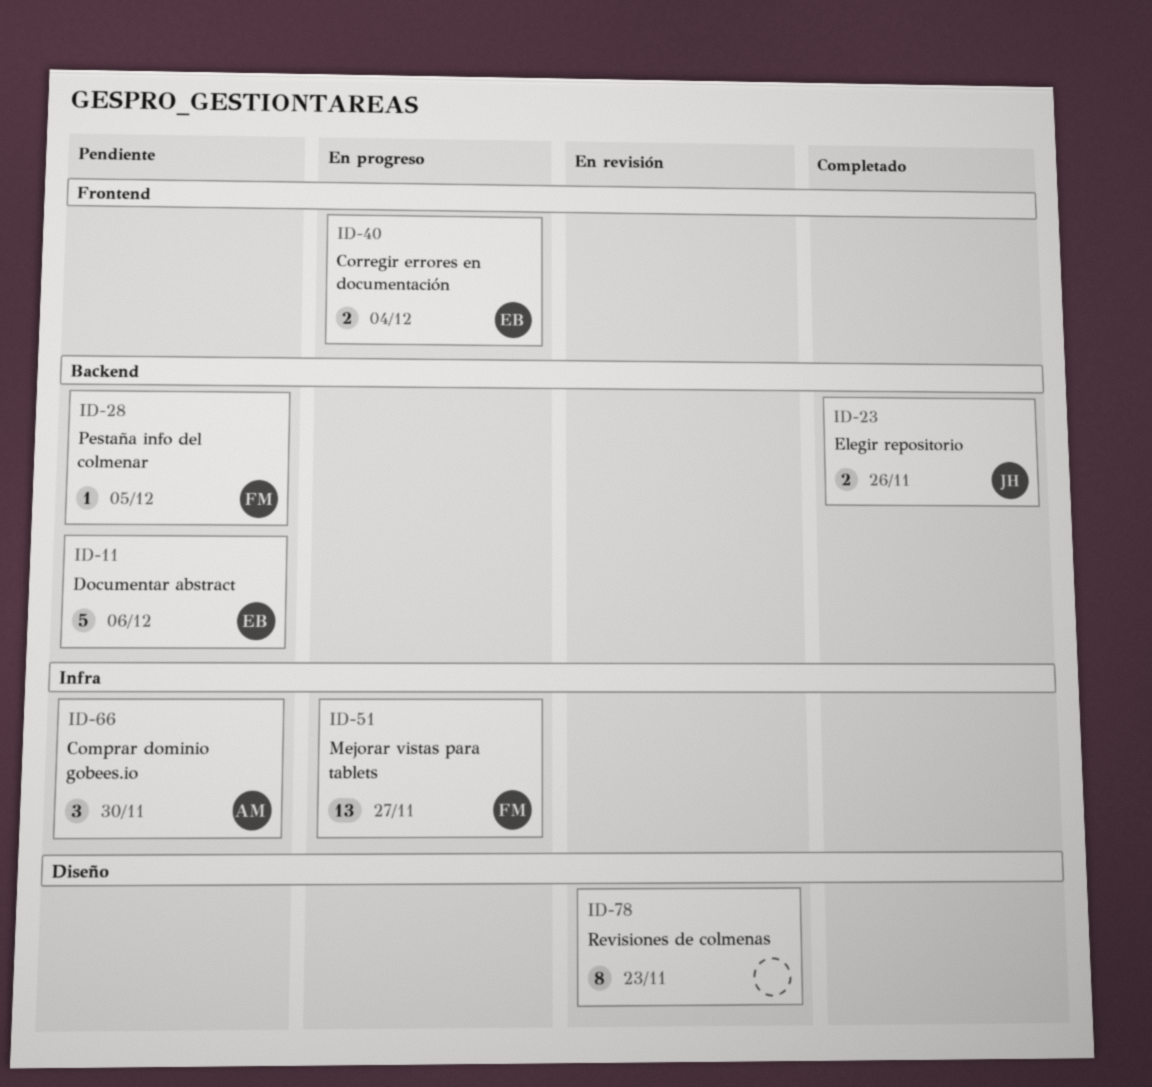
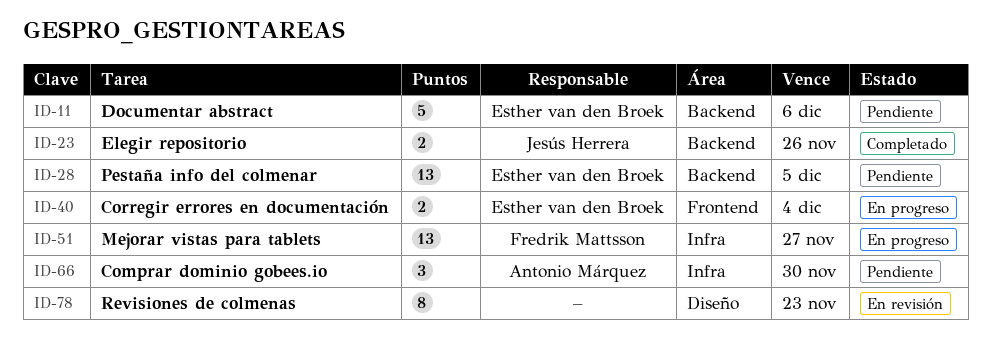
ID-28, owner: Fredrik Mattsson -> Esther van den Broek
ID-28, estimate: 1 -> 13

